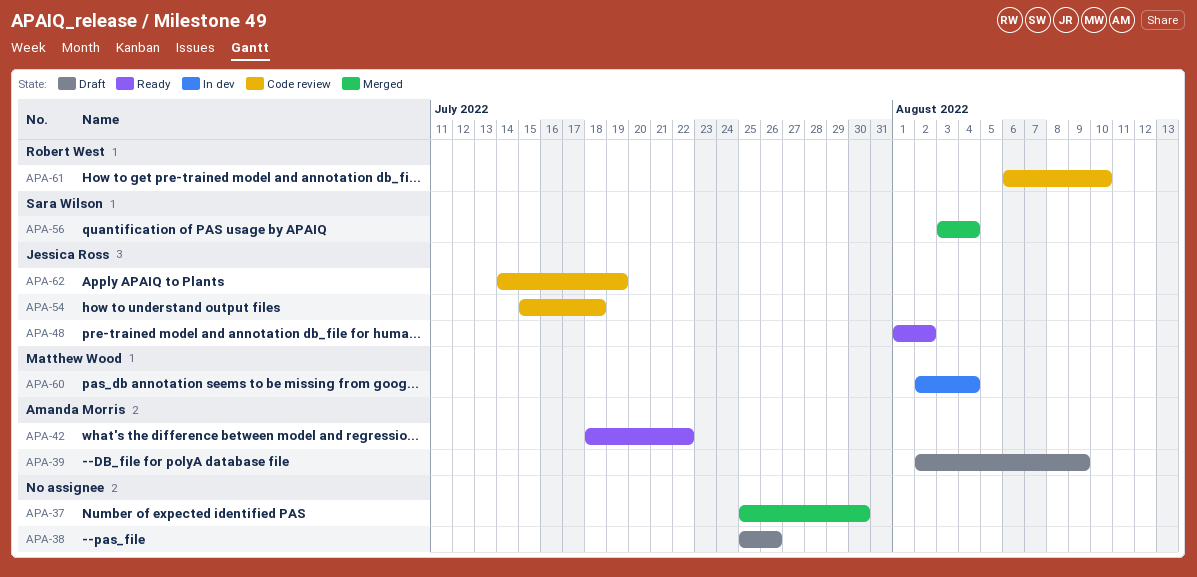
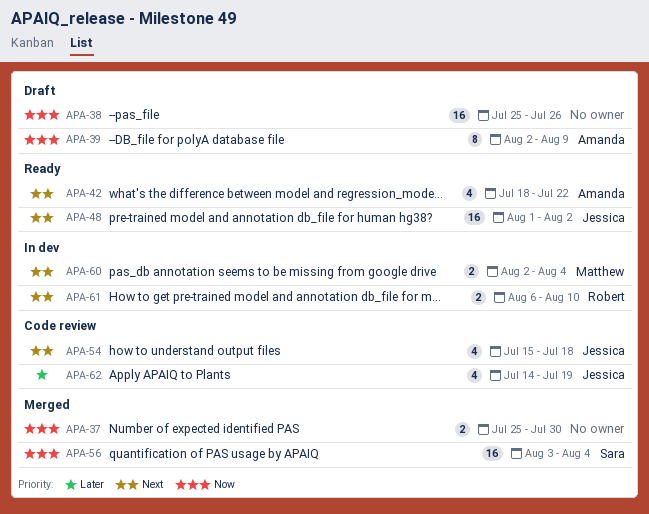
APA-61, status: Code review -> In dev

